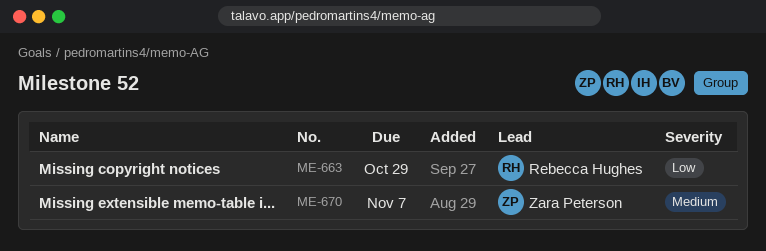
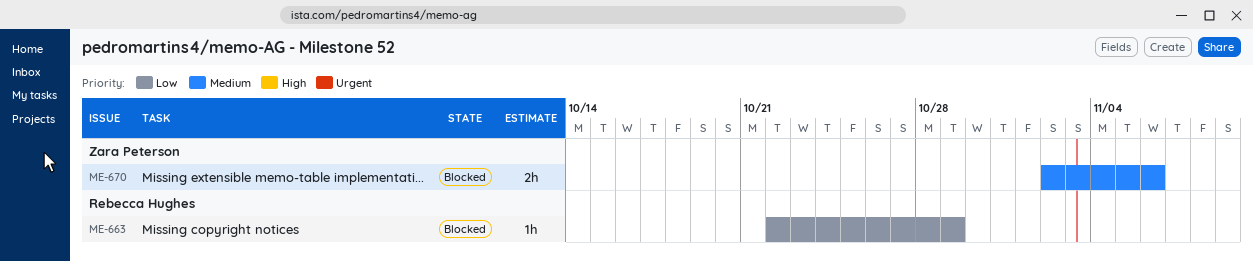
ME-670, due: Nov 7 -> Nov 6

